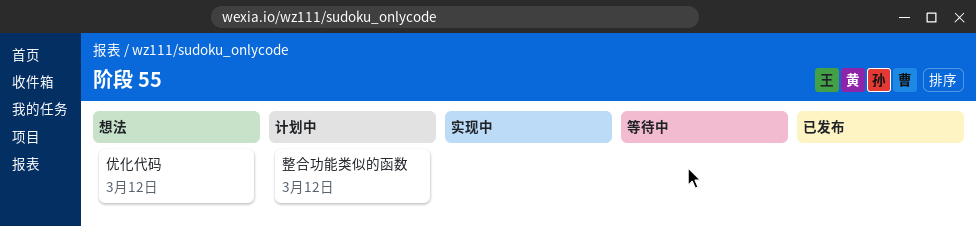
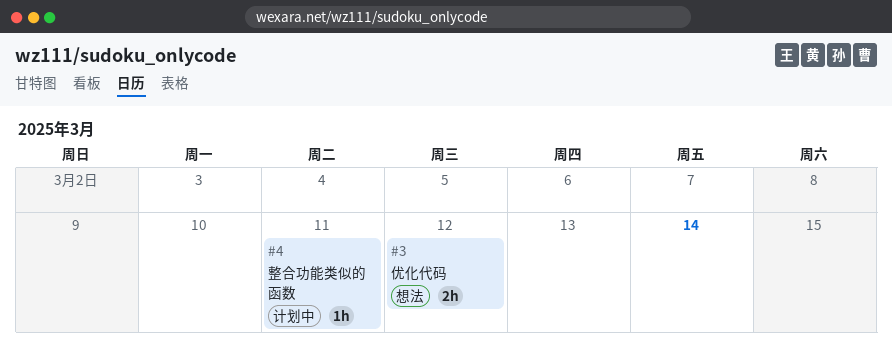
整合功能类似的函数, due: Mar 12 -> Mar 11

